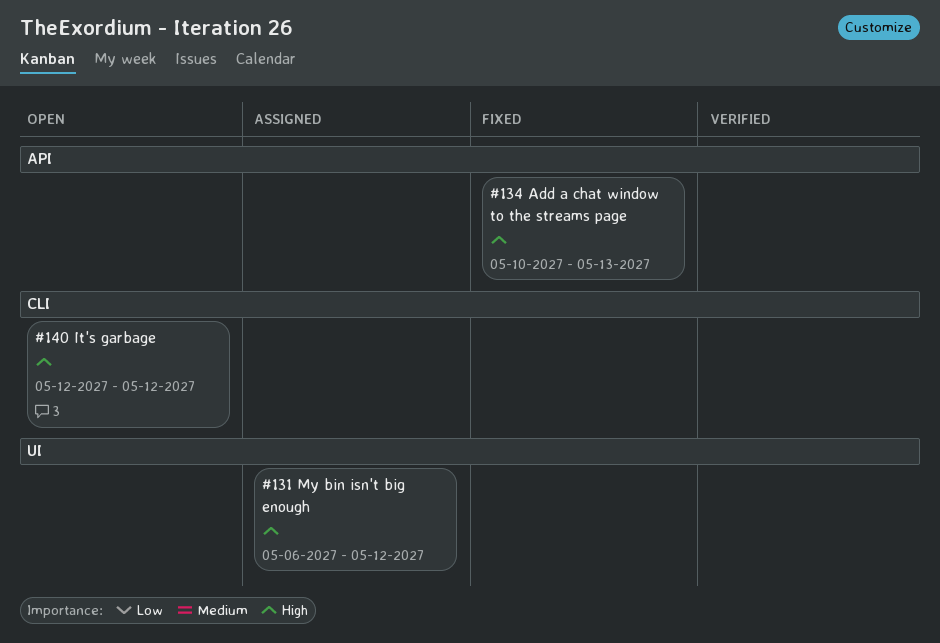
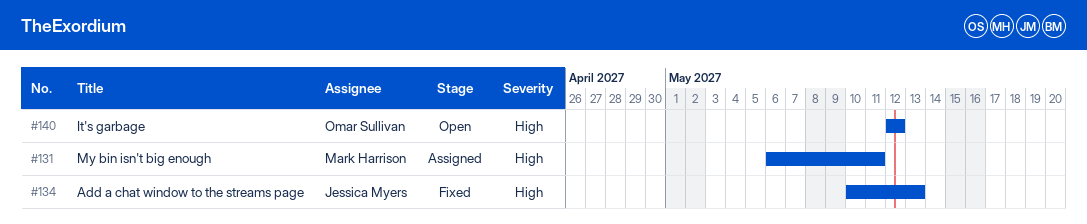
#131, due: May 12 -> May 11

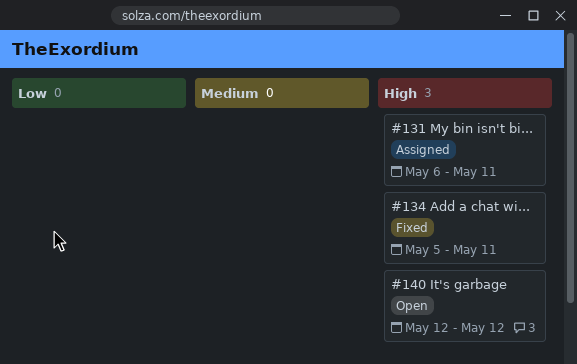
#134, start: May 10 -> May 5
#134, due: May 13 -> May 11

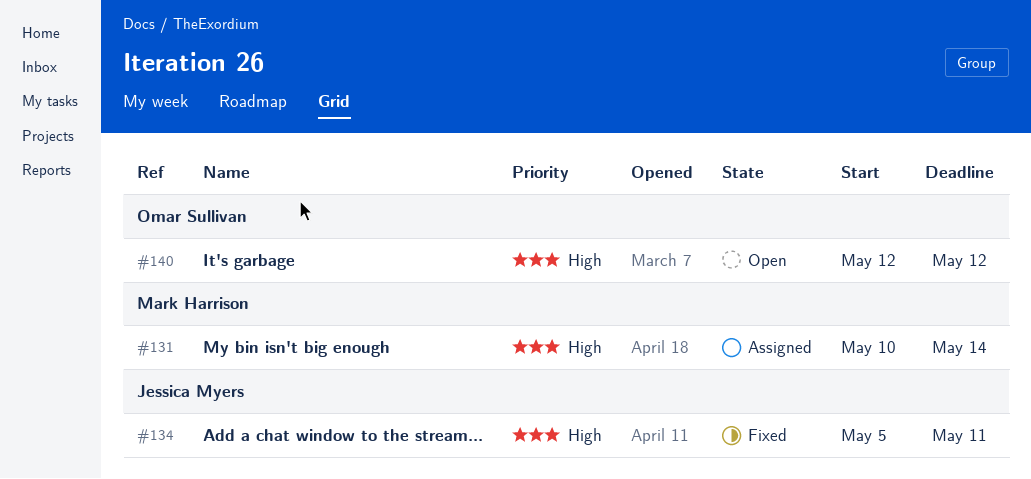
#131, start: May 6 -> May 10
#131, due: May 11 -> May 14

